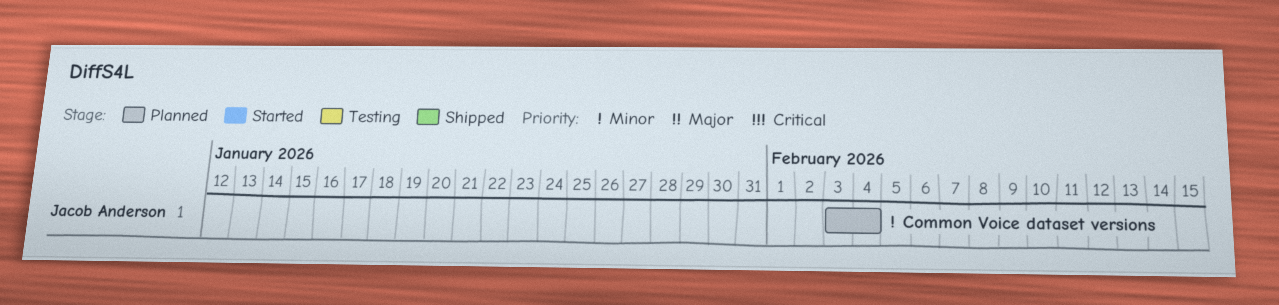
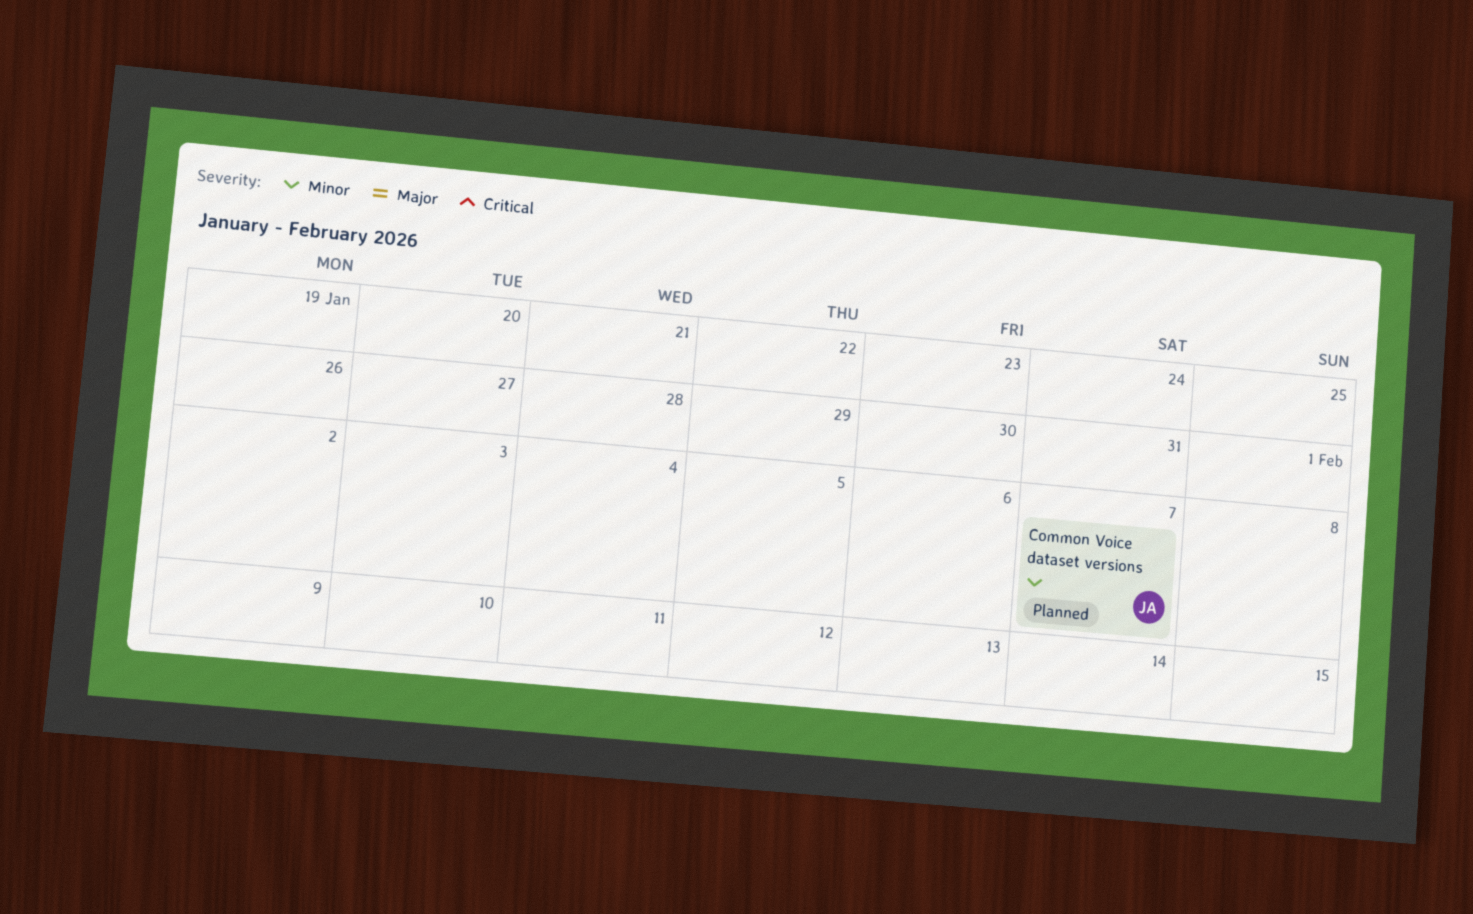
Common Voice dataset versions, due: Feb 4 -> Feb 7

